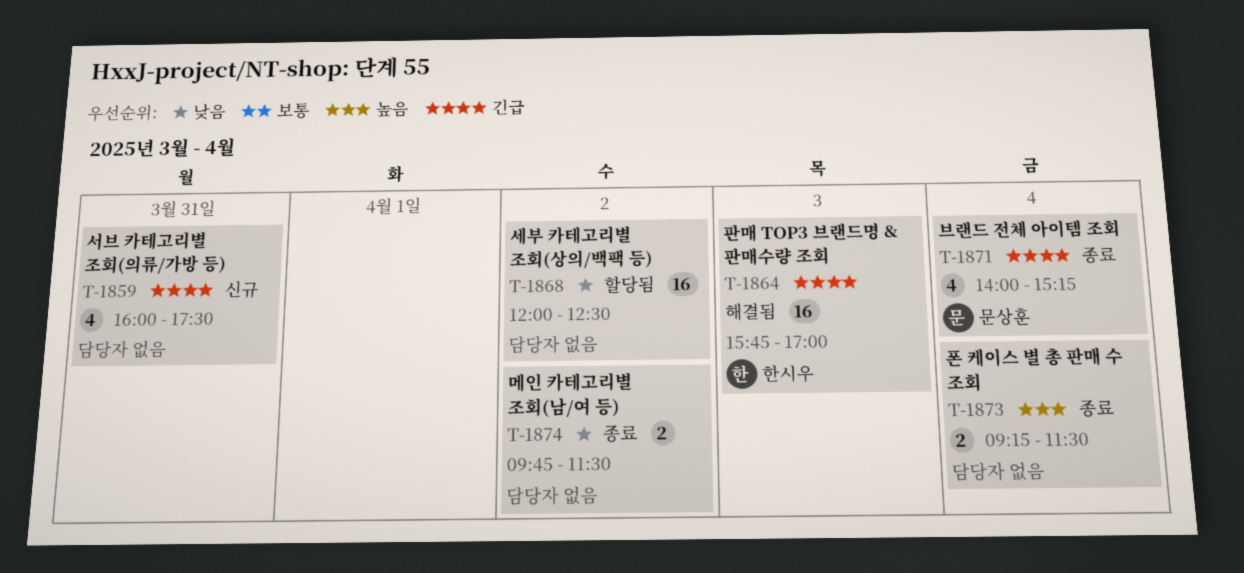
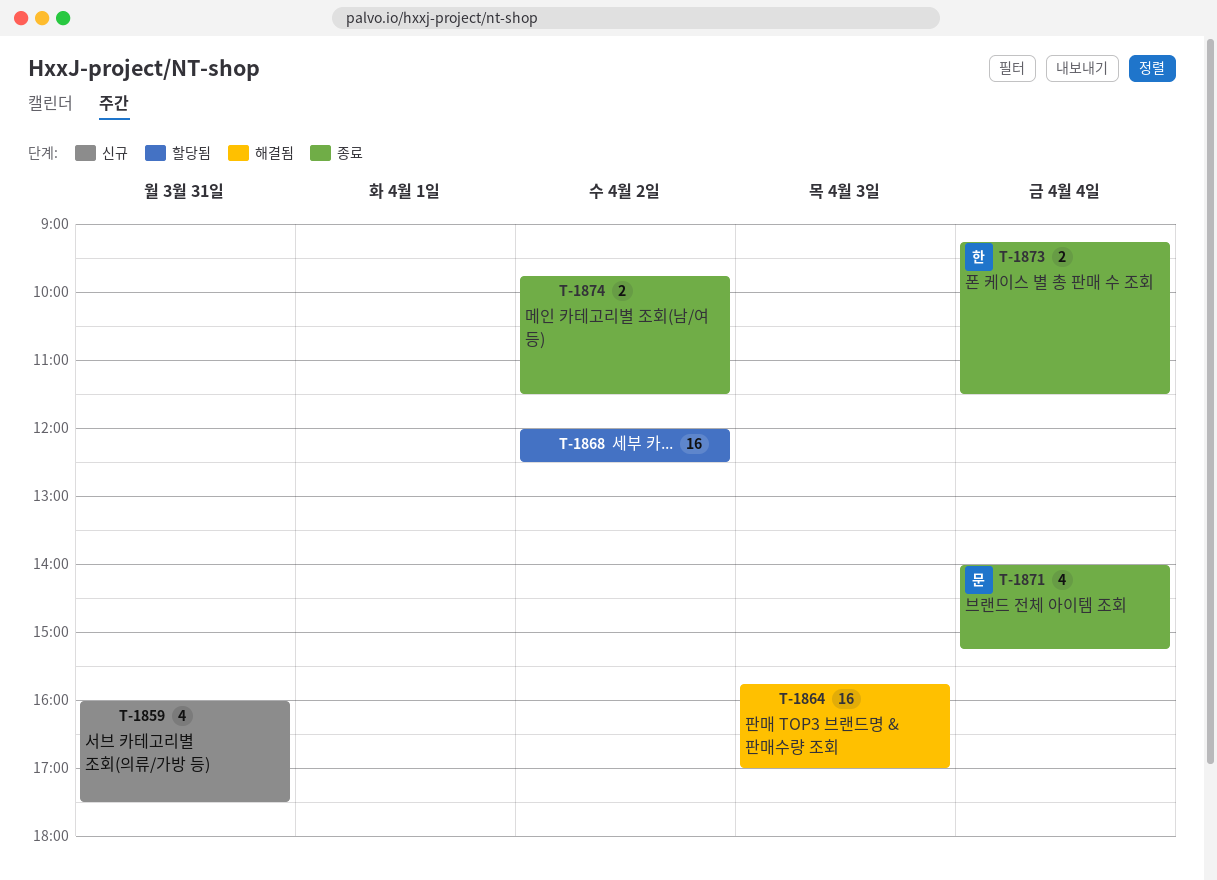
T-1864, owner: 한시우 -> none
T-1873, owner: none -> 한시우

